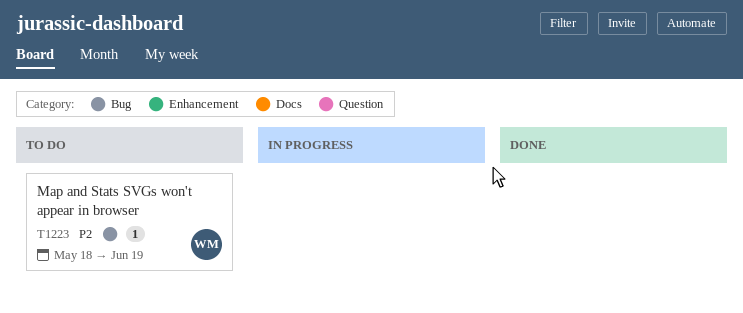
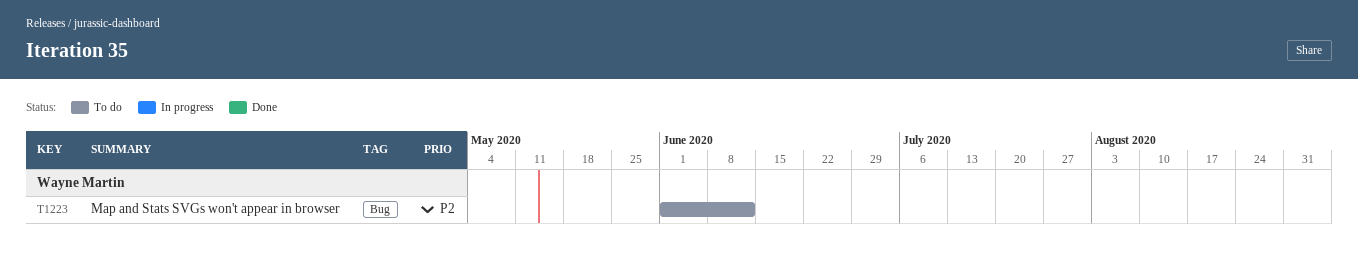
T1223, start: May 18 -> Jun 1
T1223, due: Jun 19 -> Jun 12

